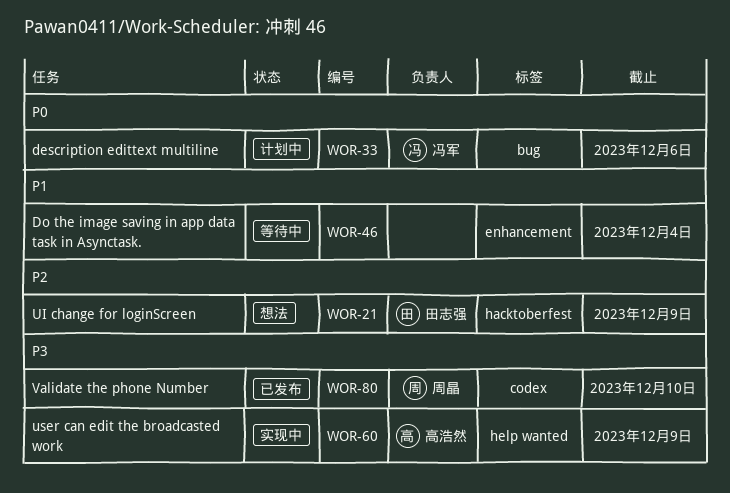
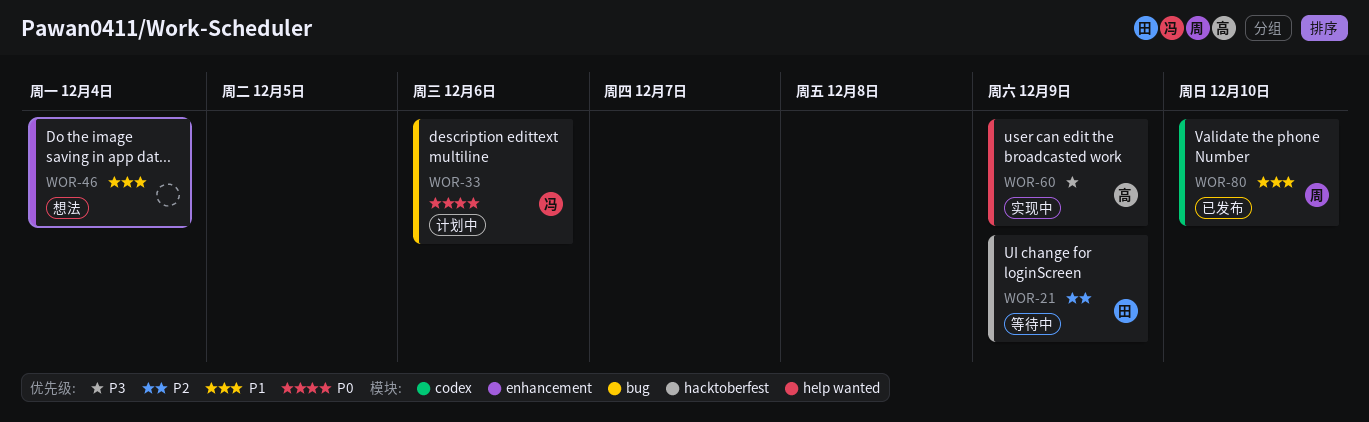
WOR-21, status: 想法 -> 等待中
WOR-46, status: 等待中 -> 想法
WOR-80, priority: P3 -> P1

